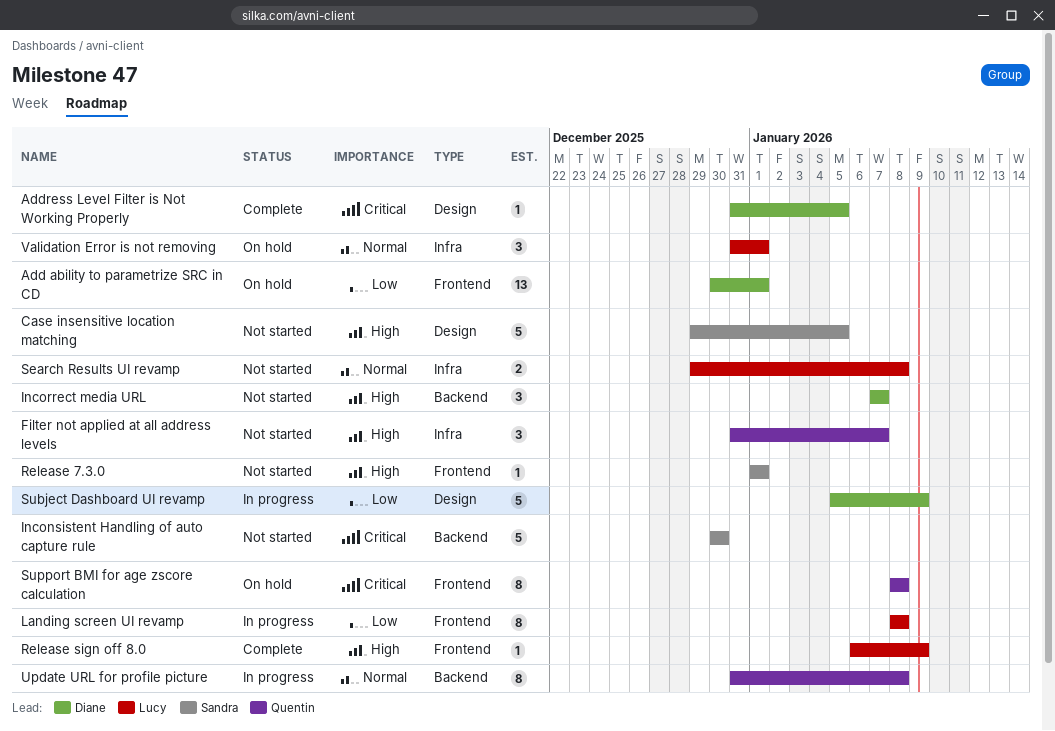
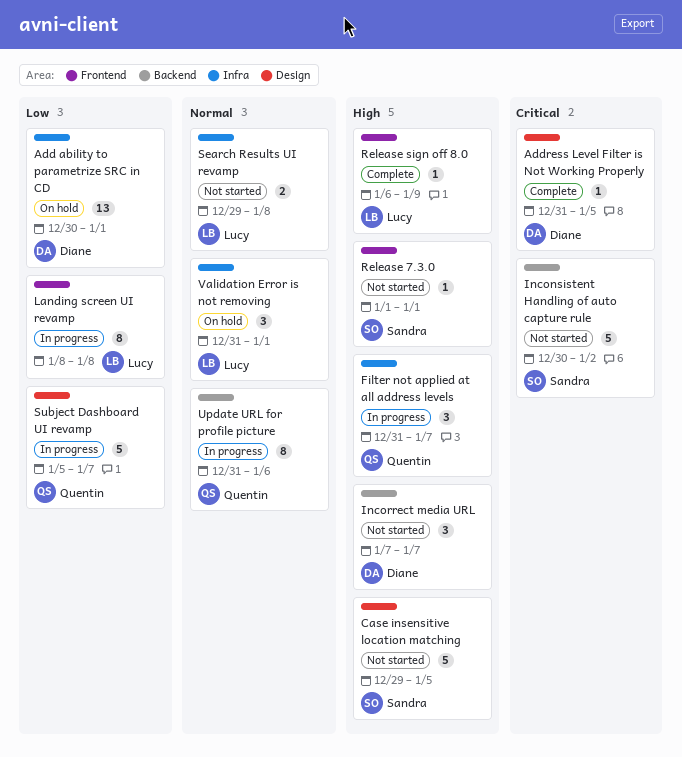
Add ability to parametrize SRC in CD, label: Frontend -> Infra
Filter not applied at all address levels, status: Not started -> In progress
Inconsistent Handling of auto capture rule, due: Dec 30 -> Jan 2
Subject Dashboard UI revamp, owner: Diane -> Quentin
Subject Dashboard UI revamp, due: Jan 9 -> Jan 7
Support BMI for age zscore calculation: present -> none
Update URL for profile picture, due: Jan 8 -> Jan 6

